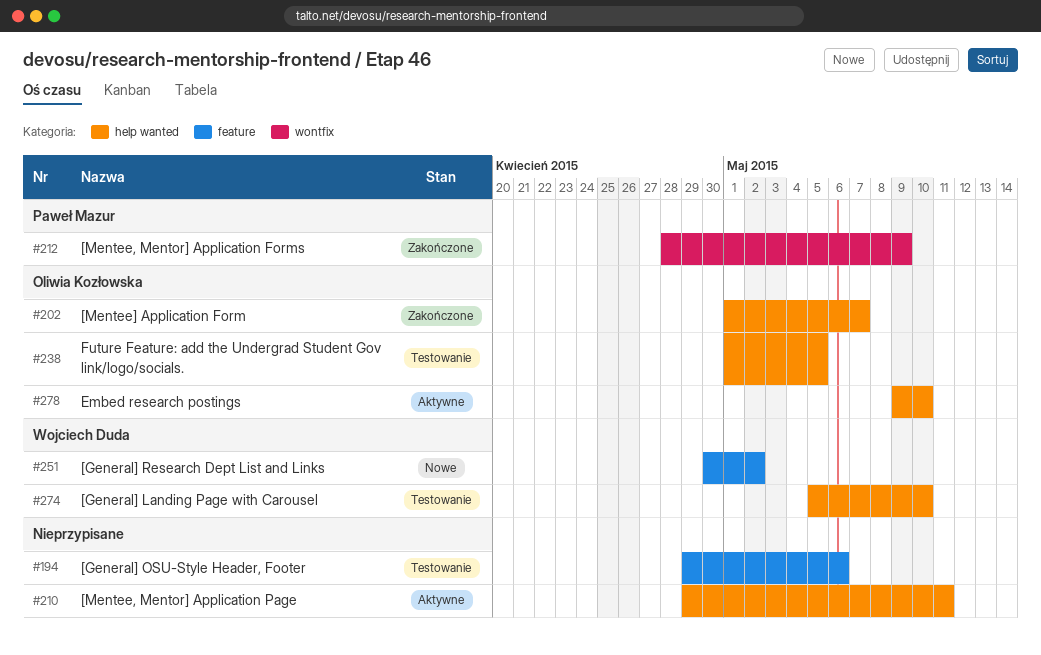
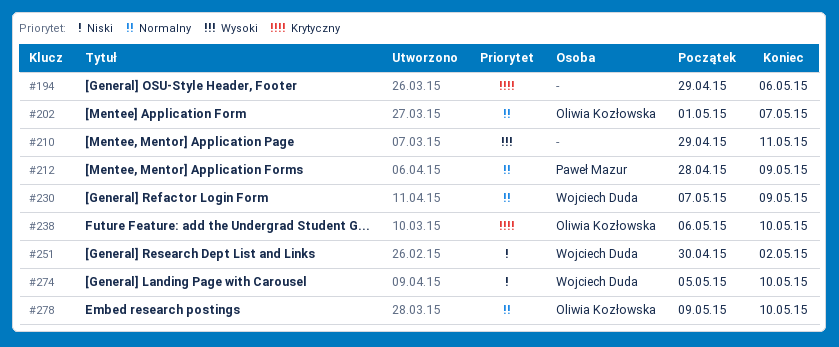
#230: none -> present
#238, start: May 1 -> May 6
#238, due: May 5 -> May 10

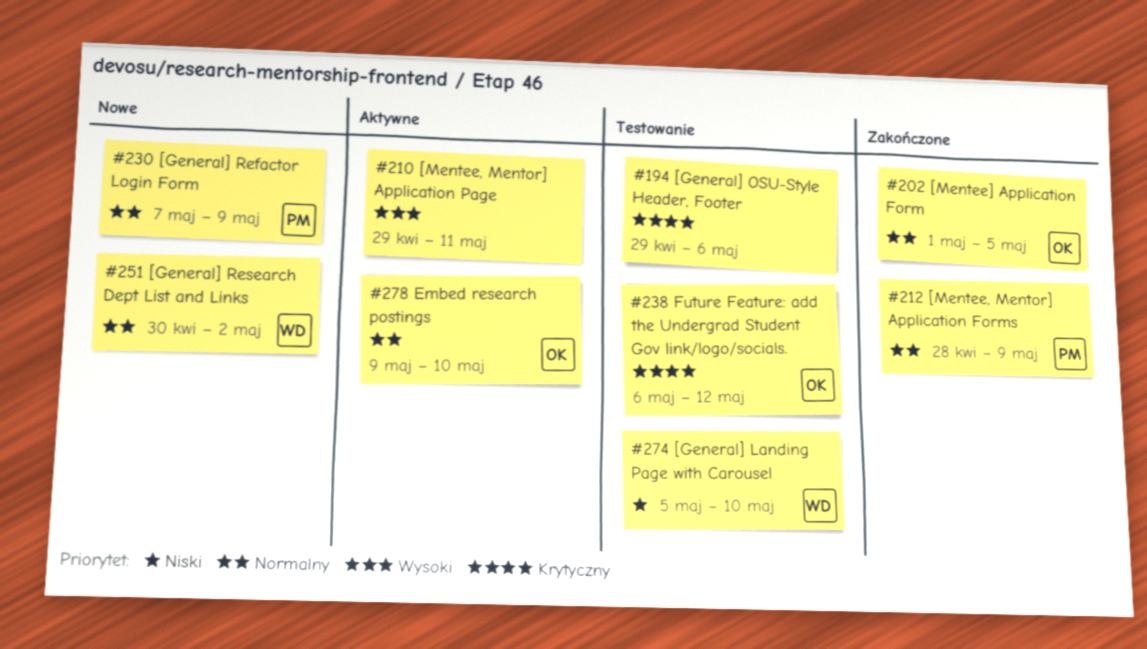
#202, due: May 7 -> May 5
#230, owner: Wojciech Duda -> Paweł Mazur
#238, due: May 10 -> May 12
#251, priority: Niski -> Normalny

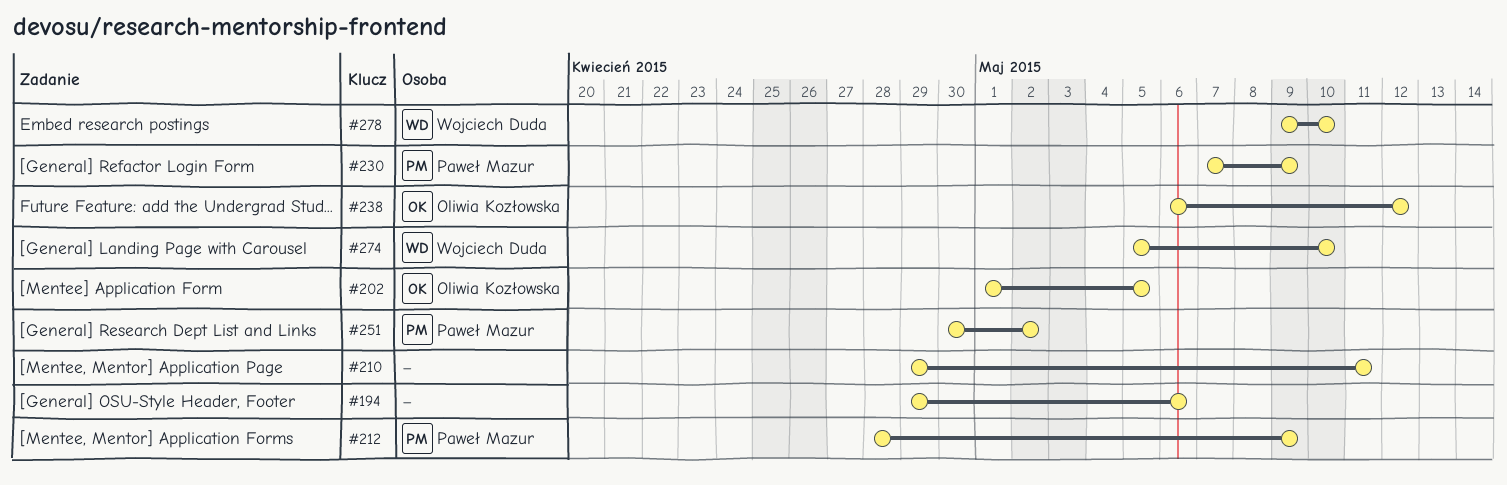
#251, owner: Wojciech Duda -> Paweł Mazur
#278, owner: Oliwia Kozłowska -> Wojciech Duda

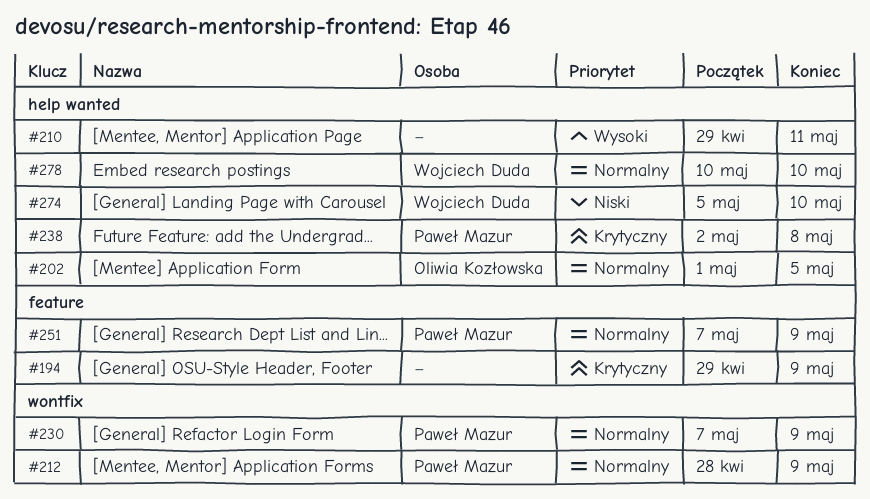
#194, due: May 6 -> May 9
#238, owner: Oliwia Kozłowska -> Paweł Mazur
#238, start: May 6 -> May 2
#238, due: May 12 -> May 8
#251, start: Apr 30 -> May 7
#251, due: May 2 -> May 9
#278, start: May 9 -> May 10

